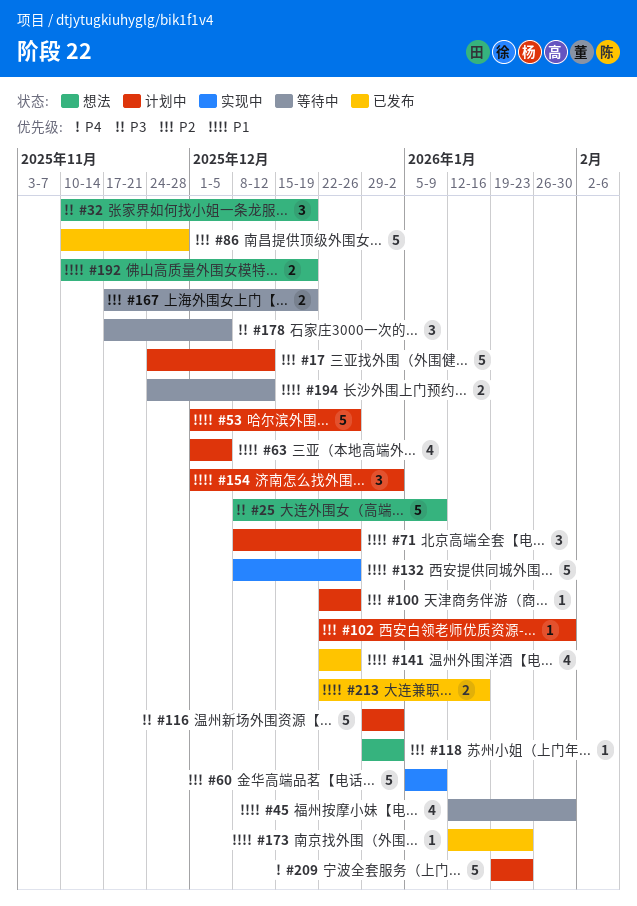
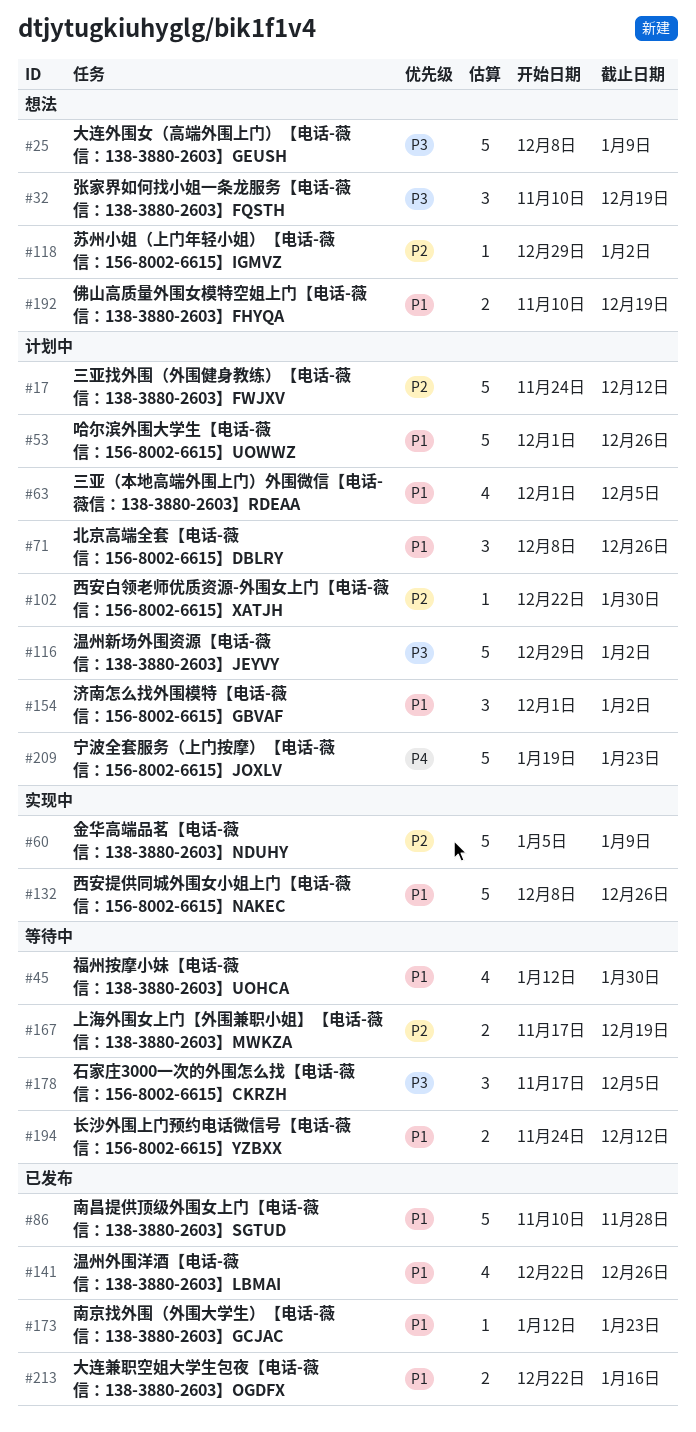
#86, priority: P2 -> P1
#100: present -> none

